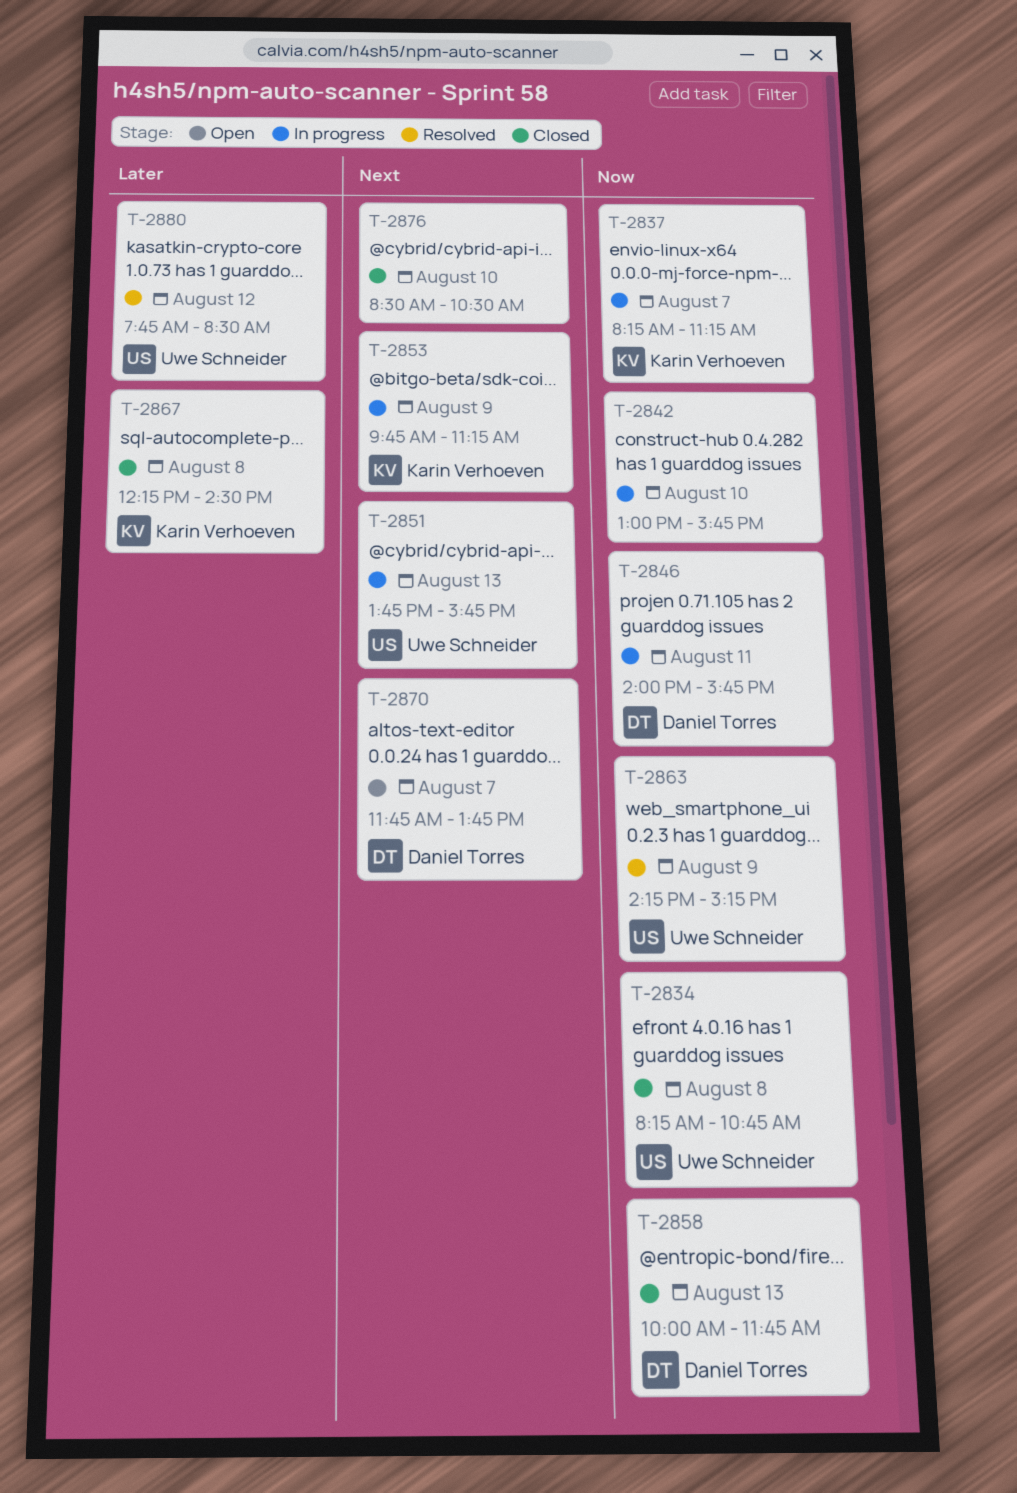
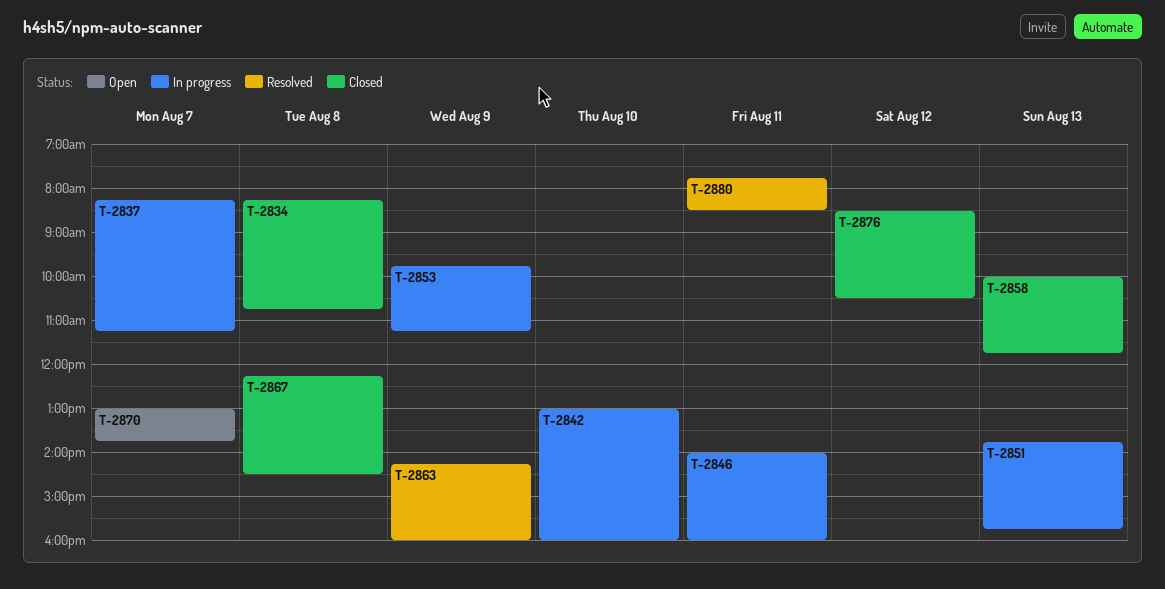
T-2842, ends: 15:45 -> 16:00
T-2846, ends: 15:45 -> 16:00
T-2863, ends: 15:15 -> 16:00
T-2870, begins: 11:45 -> 13:00
T-2876, day: Aug 10 -> Aug 12
T-2880, day: Aug 12 -> Aug 11

